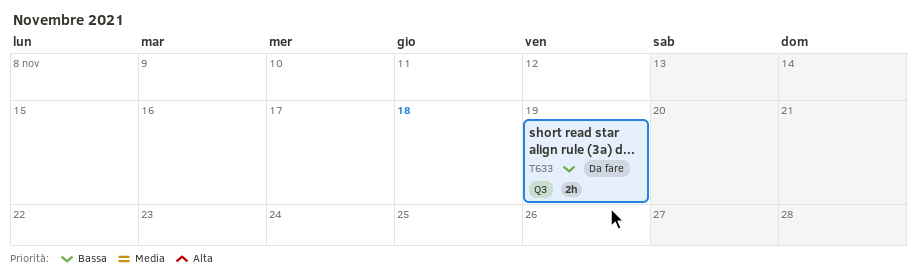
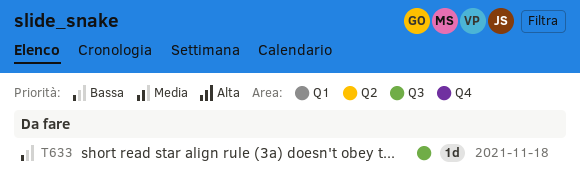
T633, estimate: 2h -> 1d
T633, due: Nov 19 -> Nov 18

